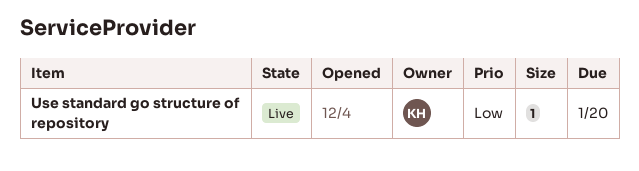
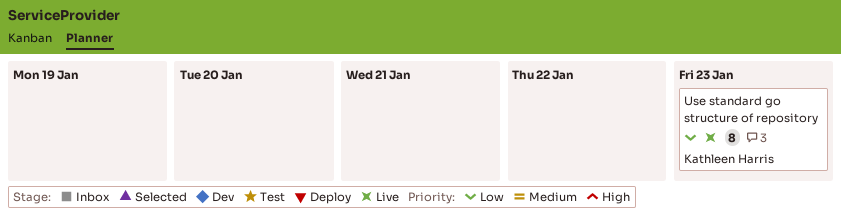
Use standard go structure of repository, estimate: 1 -> 8
Use standard go structure of repository, due: Jan 20 -> Jan 23

